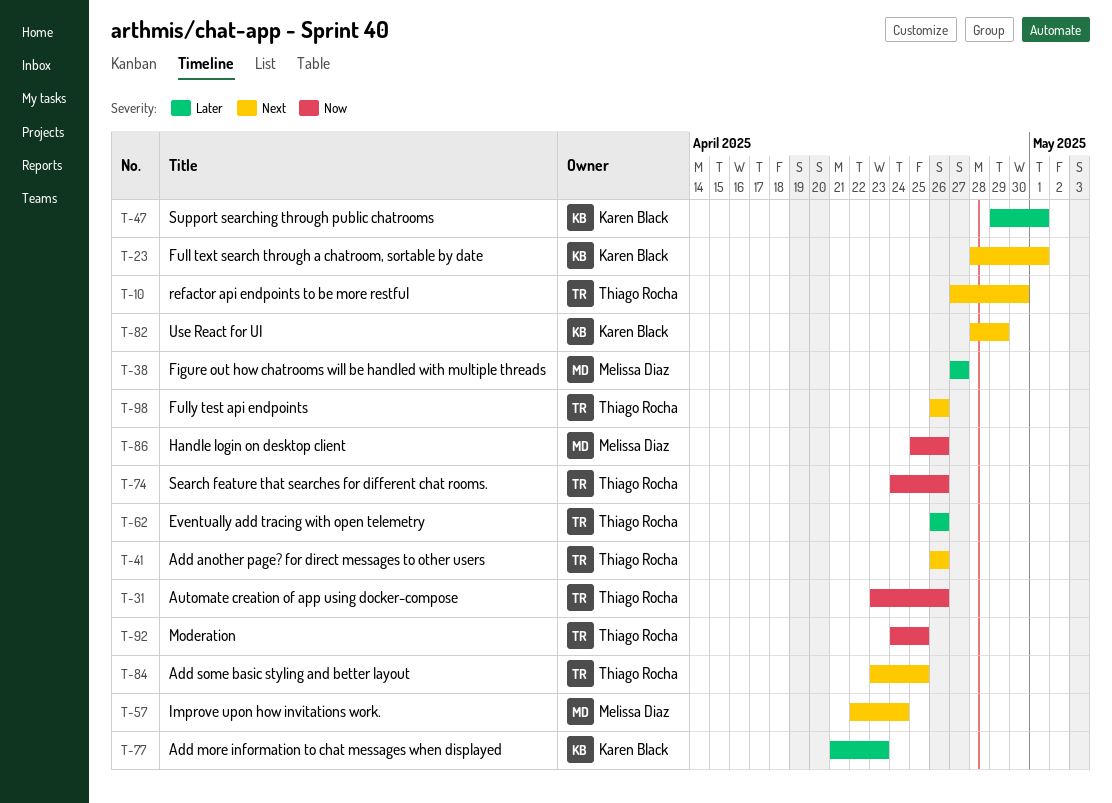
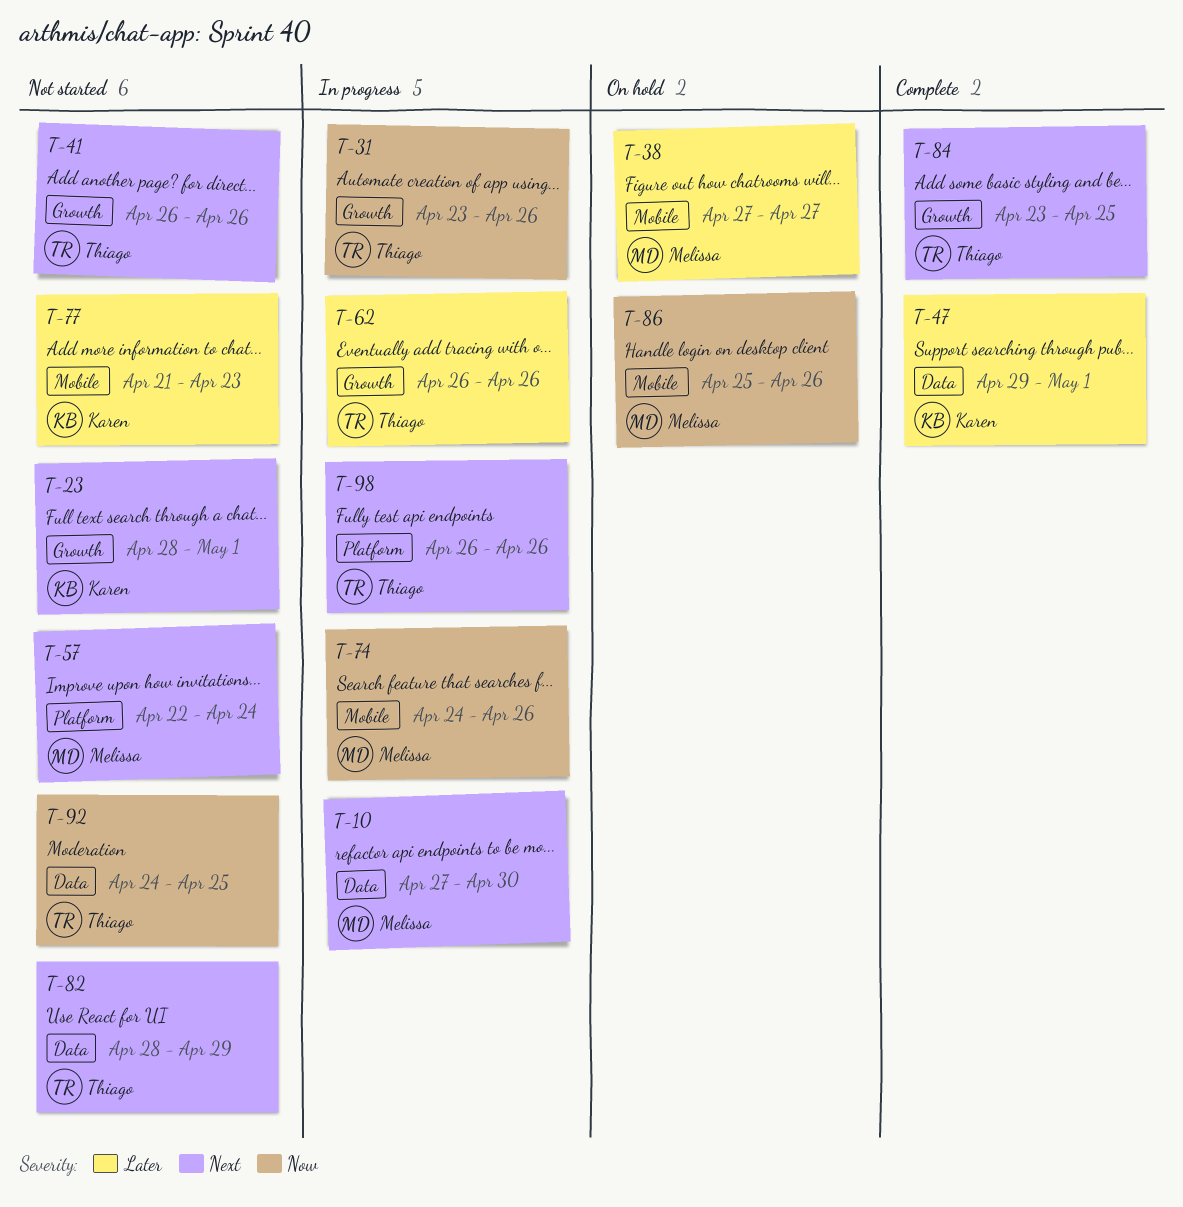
T-10, owner: Thiago Rocha -> Melissa Diaz
T-74, owner: Thiago Rocha -> Melissa Diaz
T-82, owner: Karen Black -> Thiago Rocha

